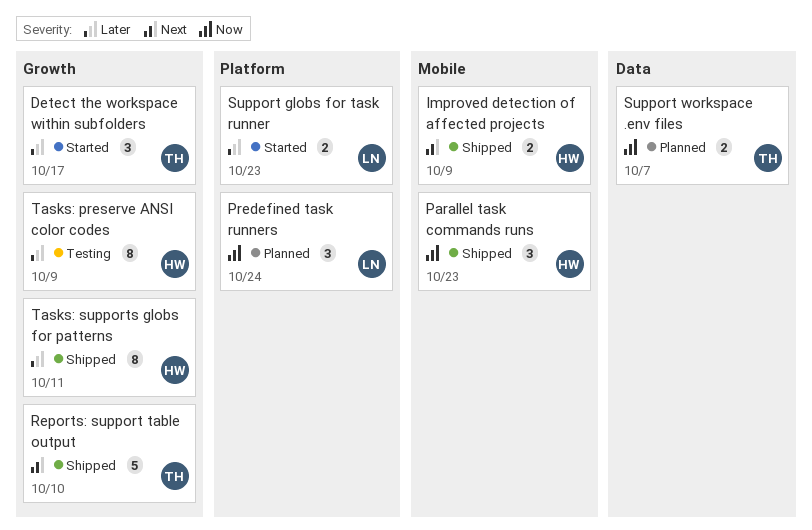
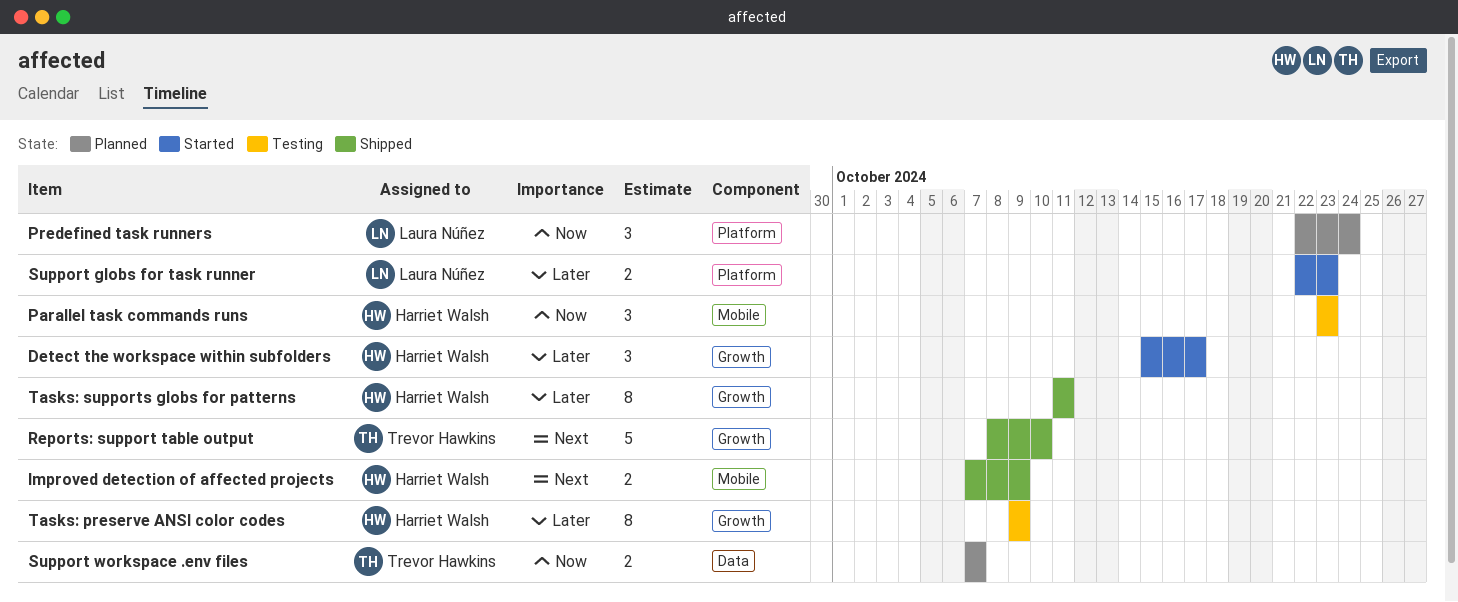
Detect the workspace within subfolders, owner: Trevor Hawkins -> Harriet Walsh
Parallel task commands runs, status: Shipped -> Testing

